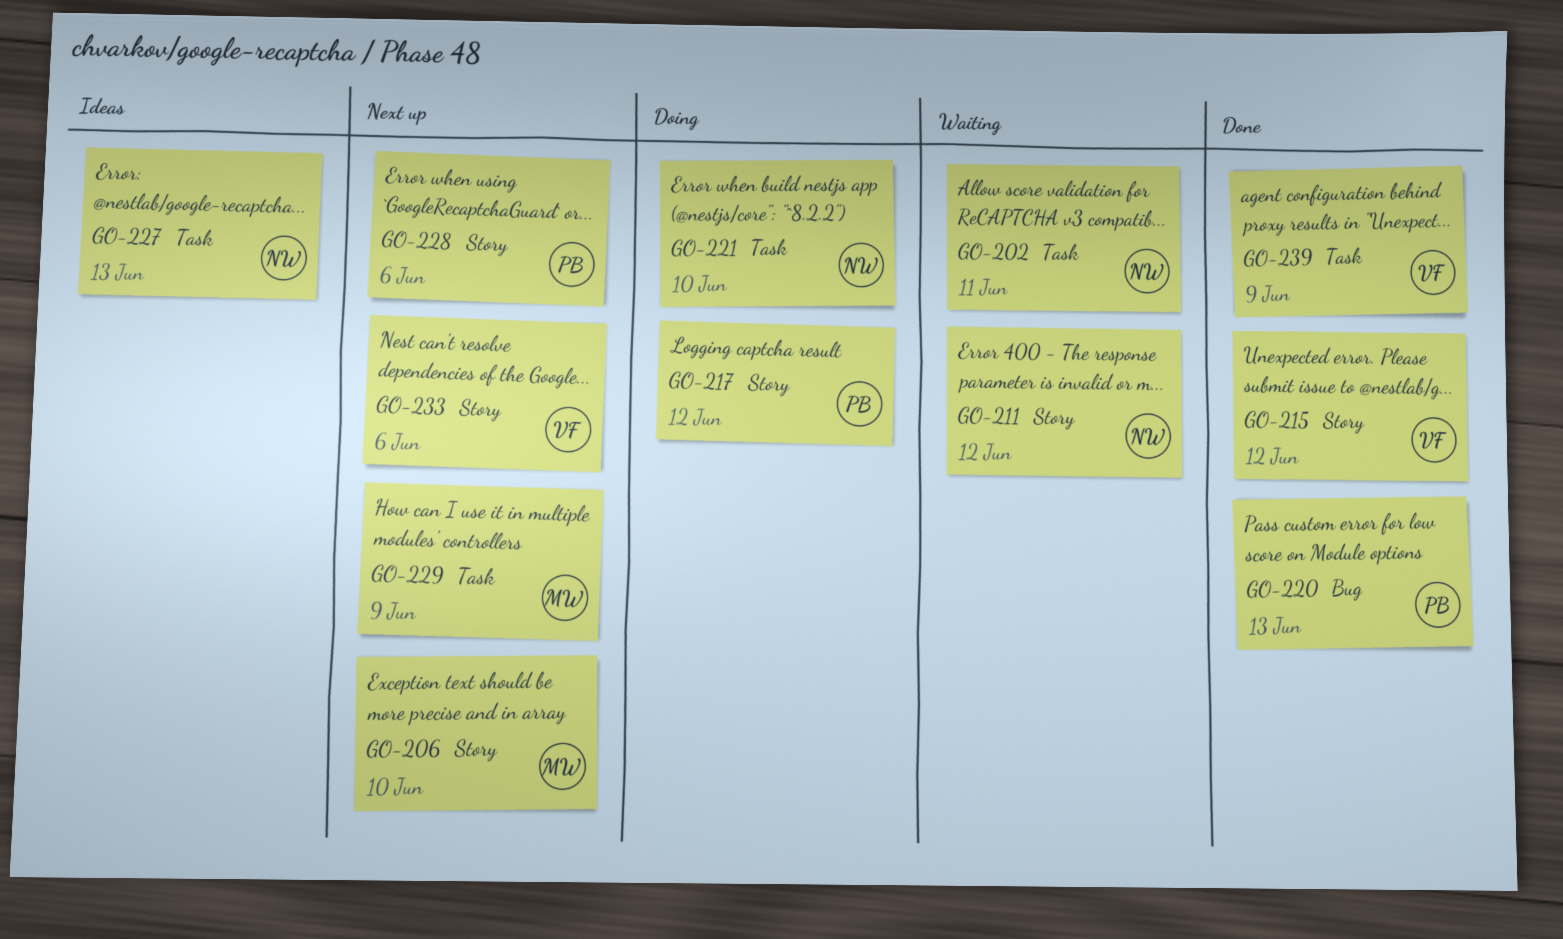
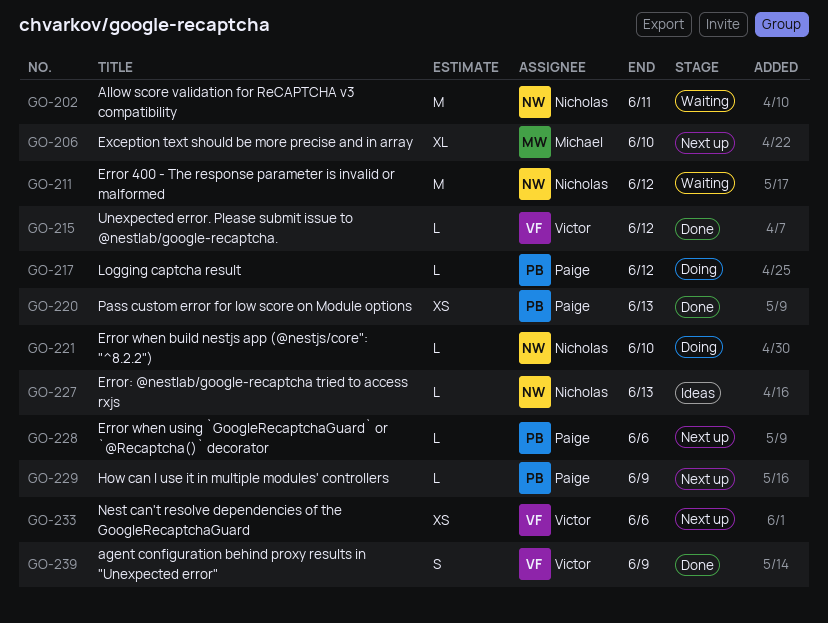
GO-229, owner: Michael -> Paige

